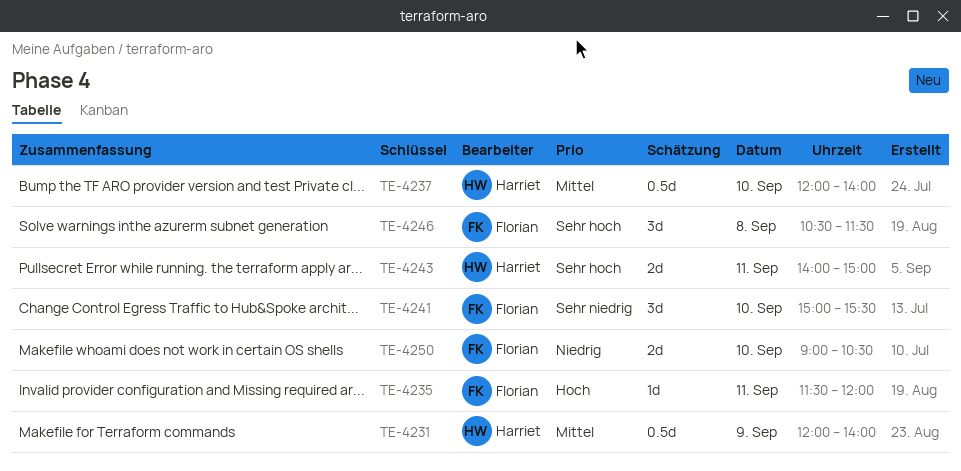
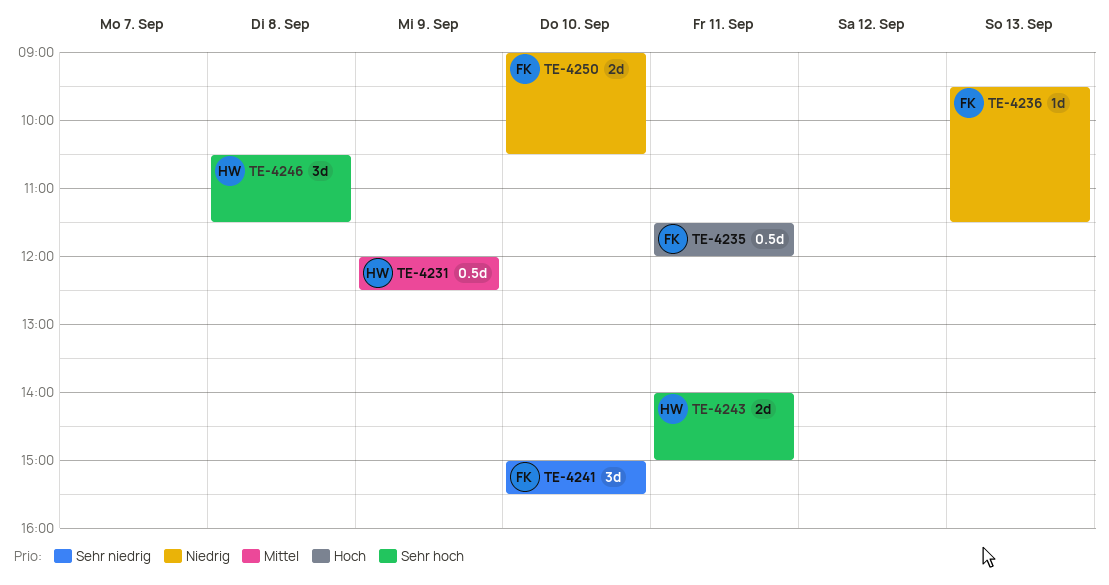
TE-4231, ends: 14:00 -> 12:30
TE-4235, estimate: 1d -> 0.5d
TE-4236: none -> present
TE-4237: present -> none
TE-4246, owner: Florian -> Harriet

